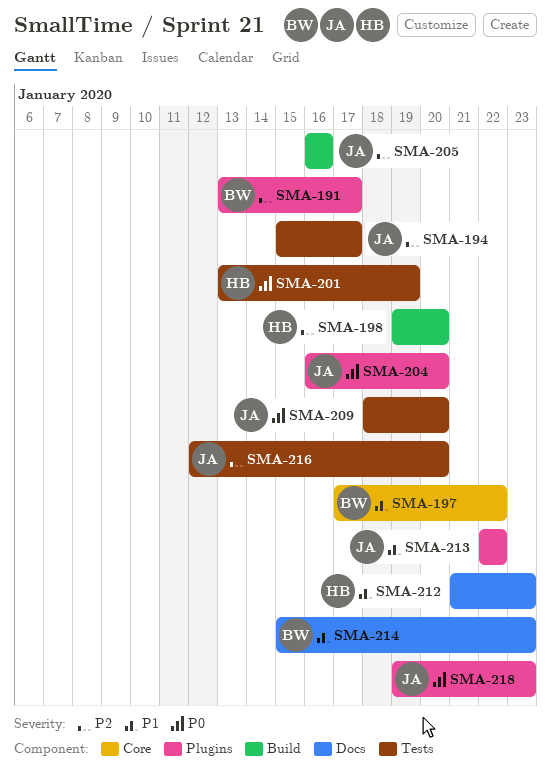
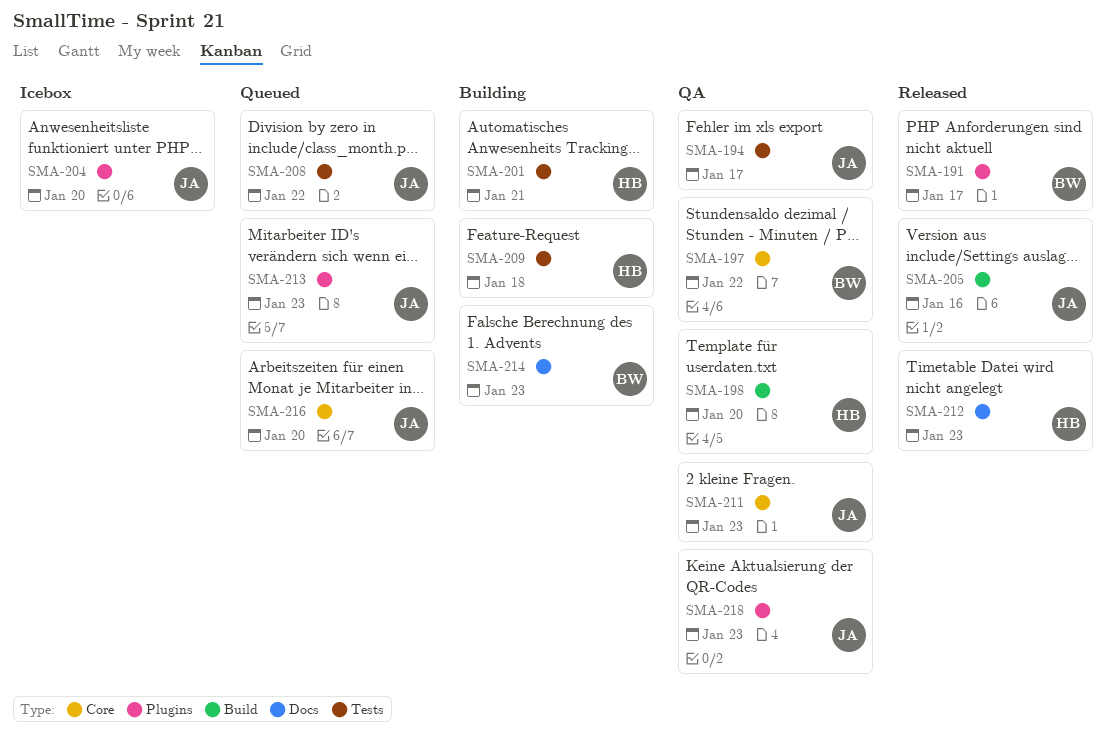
SMA-201, due: Jan 19 -> Jan 21
SMA-208: none -> present
SMA-209, owner: JA -> HB
SMA-209, due: Jan 20 -> Jan 18
SMA-211: none -> present
SMA-213, due: Jan 22 -> Jan 23
SMA-216, label: Tests -> Core

